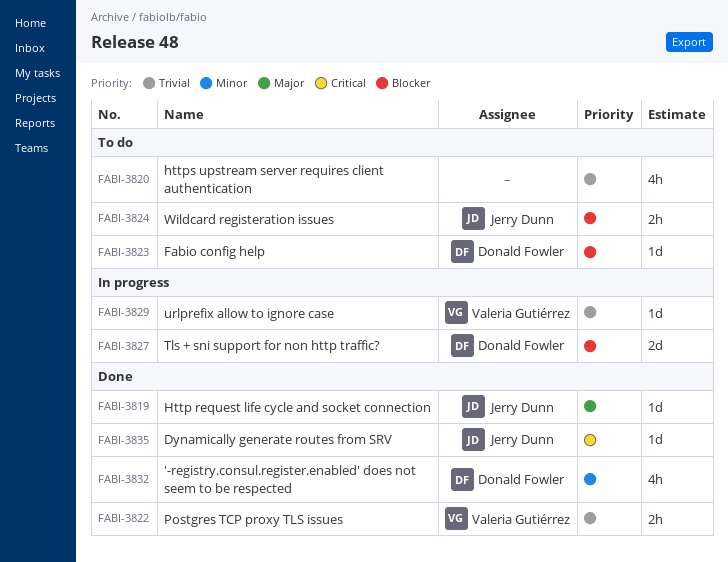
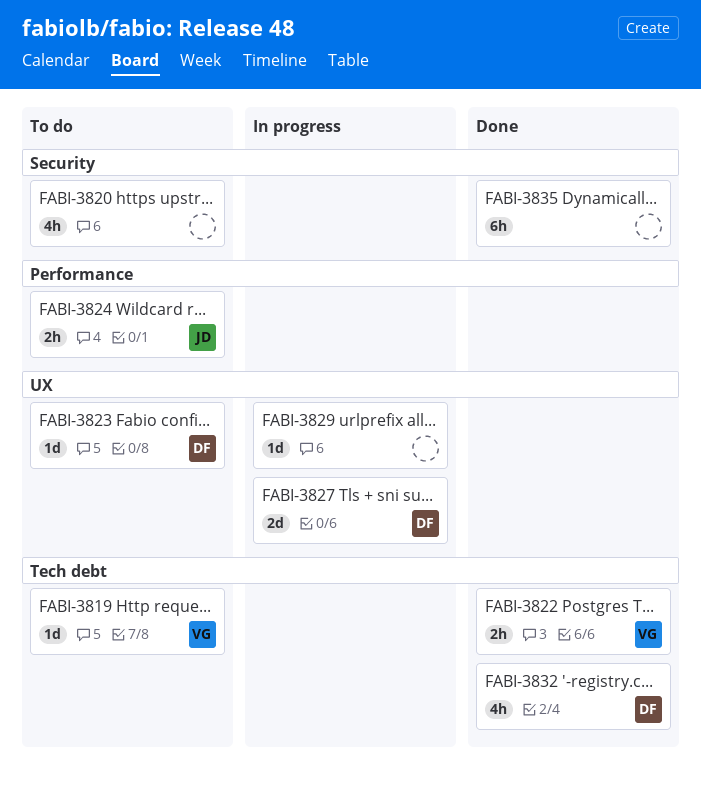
FABI-3819, status: Done -> To do
FABI-3819, owner: Jerry Dunn -> Valeria Gutiérrez
FABI-3829, owner: Valeria Gutiérrez -> none
FABI-3835, owner: Jerry Dunn -> none
FABI-3835, estimate: 1d -> 6h

